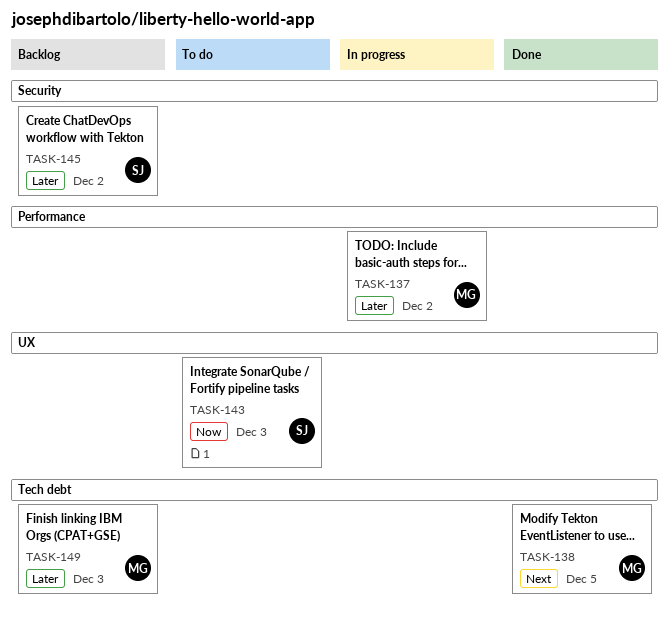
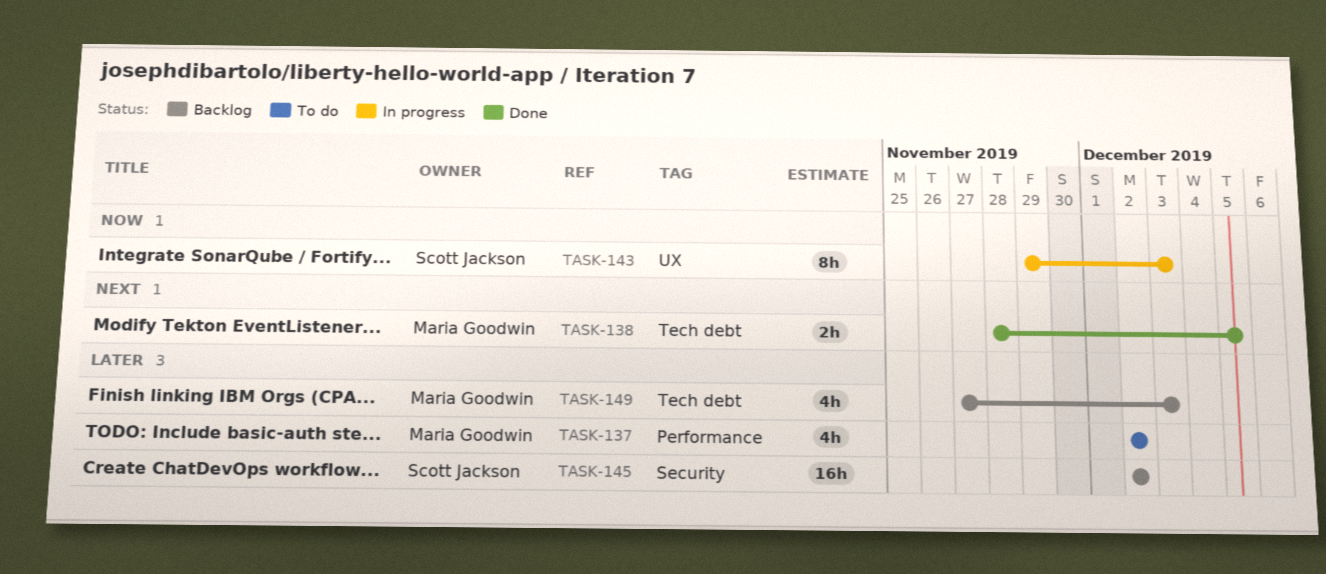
TASK-137, status: In progress -> To do
TASK-143, status: To do -> In progress

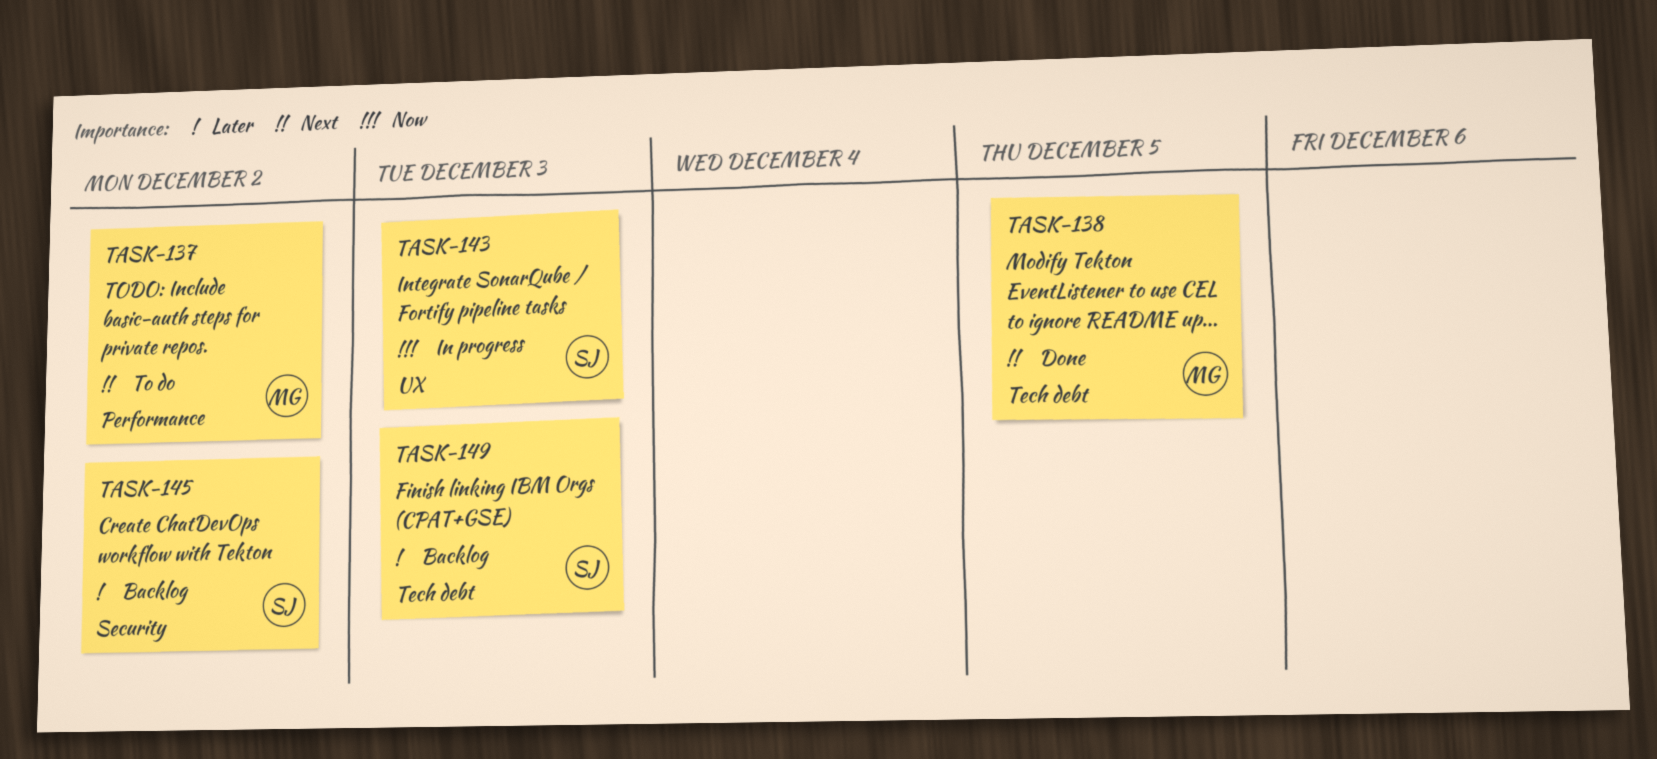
TASK-137, priority: Later -> Next
TASK-149, owner: Maria Goodwin -> Scott Jackson

